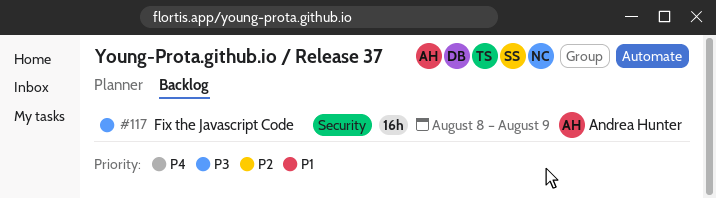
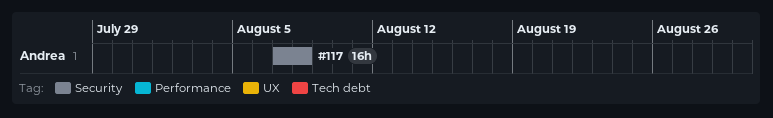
#117, start: Aug 8 -> Aug 7
#117, due: Aug 9 -> Aug 8

